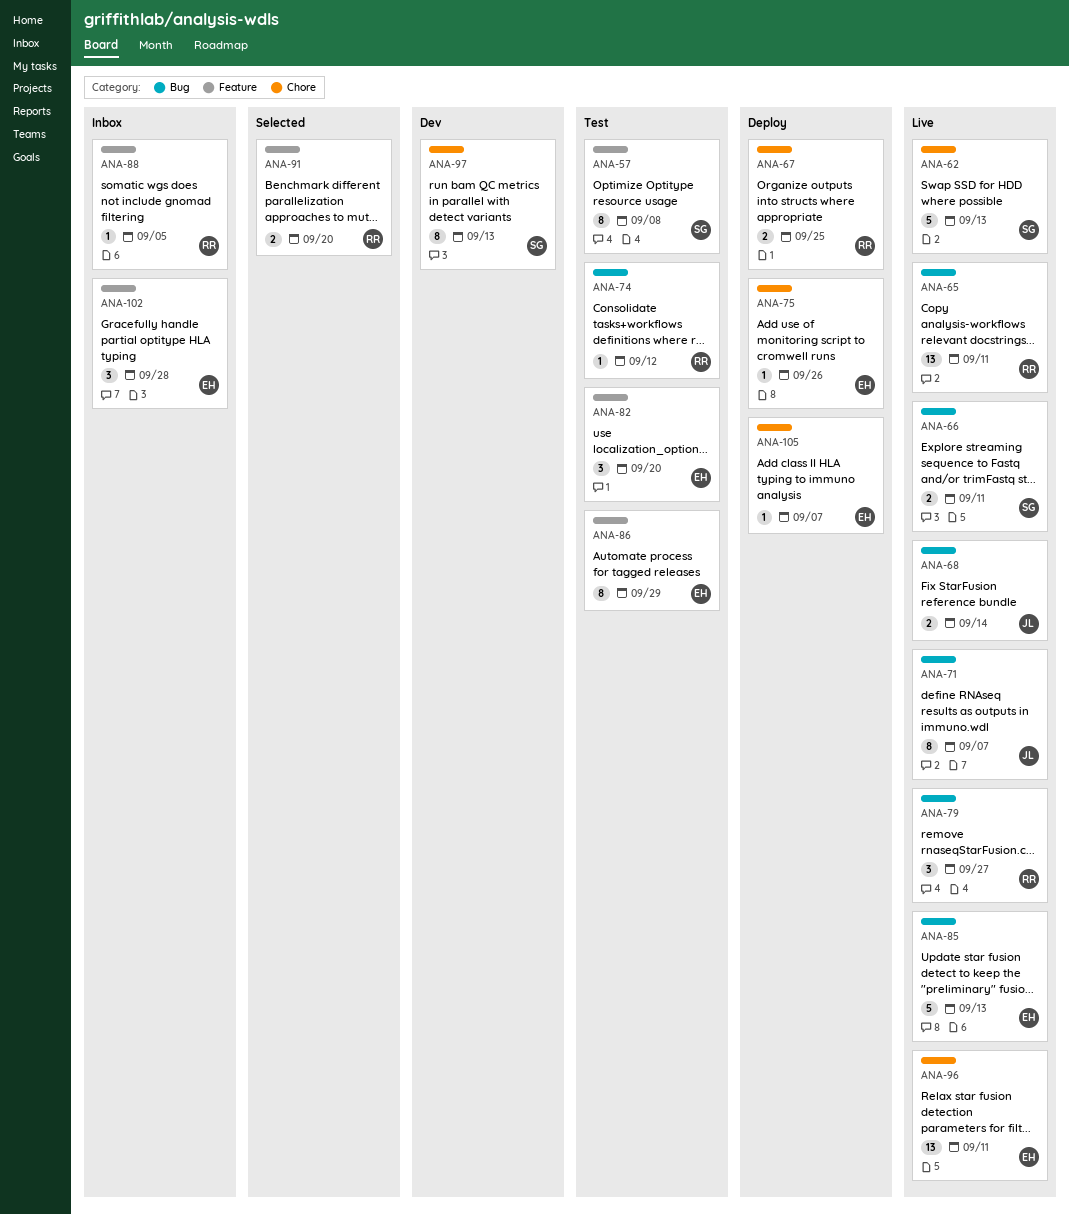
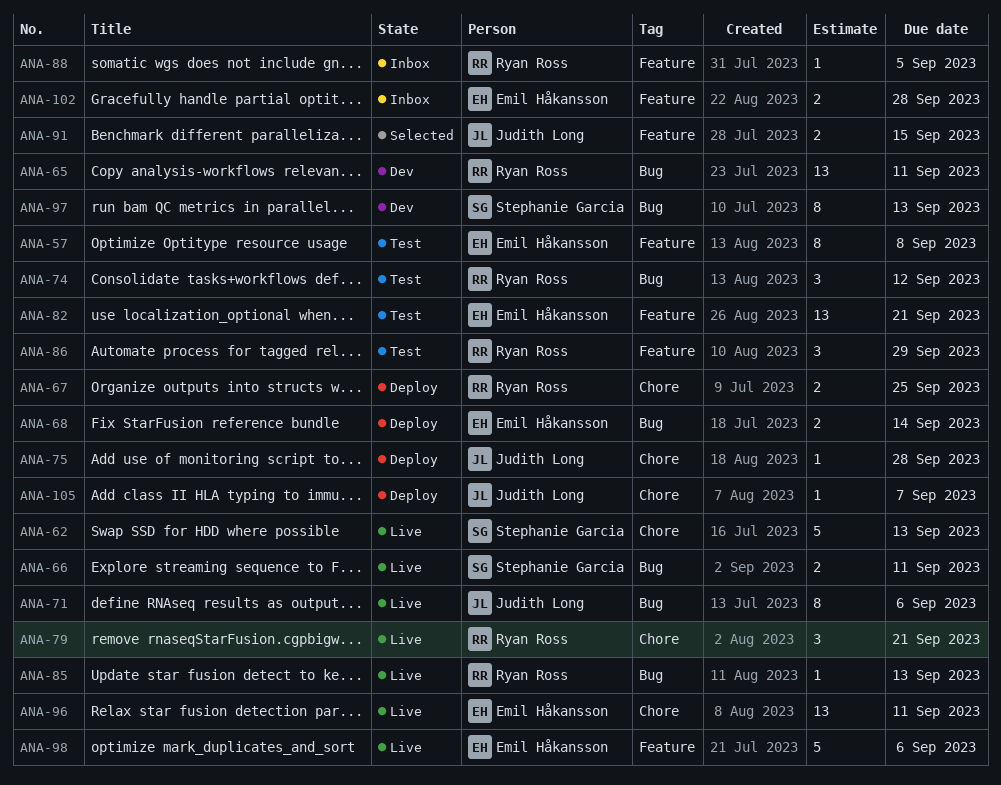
ANA-57, owner: Stephanie Garcia -> Emil Håkansson
ANA-65, status: Live -> Dev
ANA-68, status: Live -> Deploy
ANA-68, owner: Judith Long -> Emil Håkansson
ANA-71, due: Sep 7 -> Sep 6
ANA-74, estimate: 1 -> 3
ANA-75, owner: Emil Håkansson -> Judith Long
ANA-75, due: Sep 26 -> Sep 28
ANA-79, label: Bug -> Chore
ANA-79, due: Sep 27 -> Sep 21
ANA-82, estimate: 3 -> 13
ANA-82, due: Sep 20 -> Sep 21
ANA-85, owner: Emil Håkansson -> Ryan Ross
ANA-85, estimate: 5 -> 1
ANA-86, owner: Emil Håkansson -> Ryan Ross
ANA-86, estimate: 8 -> 3
ANA-91, owner: Ryan Ross -> Judith Long
ANA-91, due: Sep 20 -> Sep 15
ANA-97, label: Chore -> Bug
ANA-98: none -> present
ANA-102, estimate: 3 -> 2
ANA-105, owner: Emil Håkansson -> Judith Long

